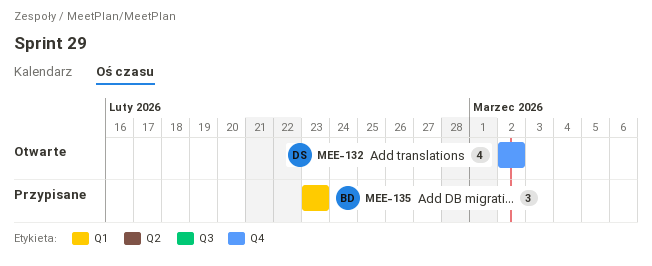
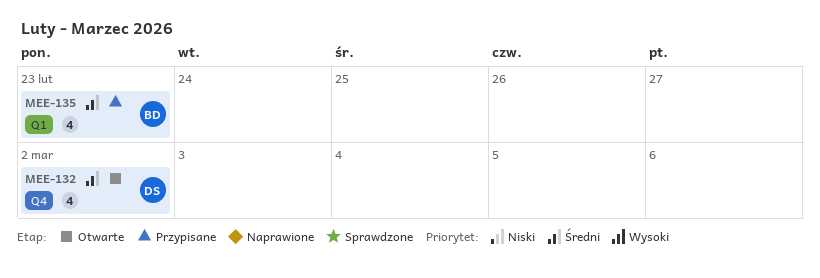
MEE-135, estimate: 3 -> 4

